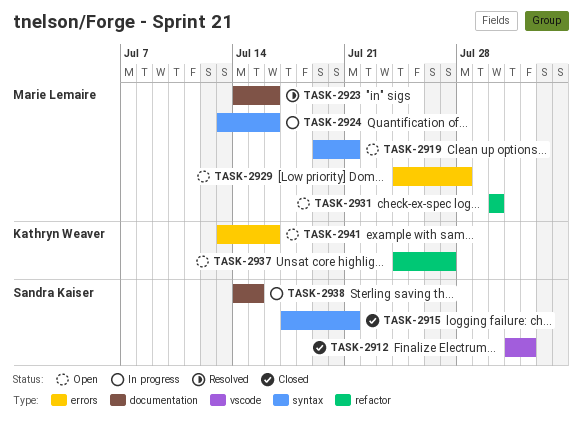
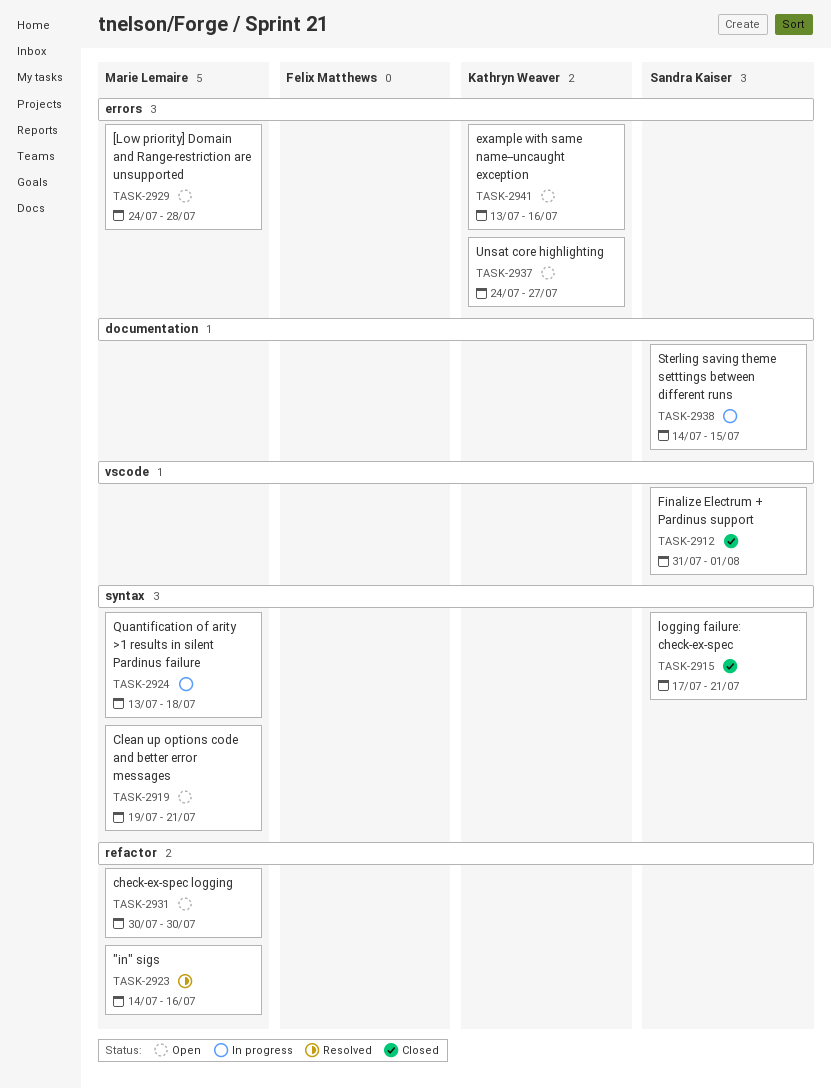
TASK-2923, label: documentation -> refactor
TASK-2924, due: Jul 16 -> Jul 18
TASK-2937, label: refactor -> errors

